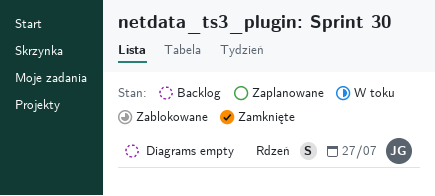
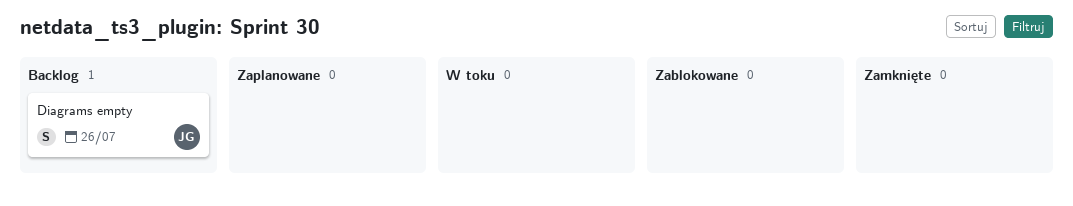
Diagrams empty, due: Jul 27 -> Jul 26

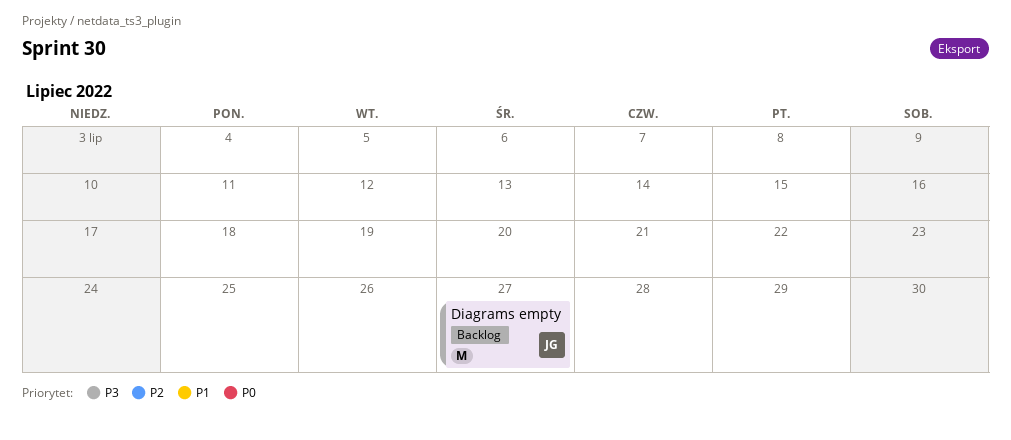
Diagrams empty, estimate: S -> M
Diagrams empty, due: Jul 26 -> Jul 27

